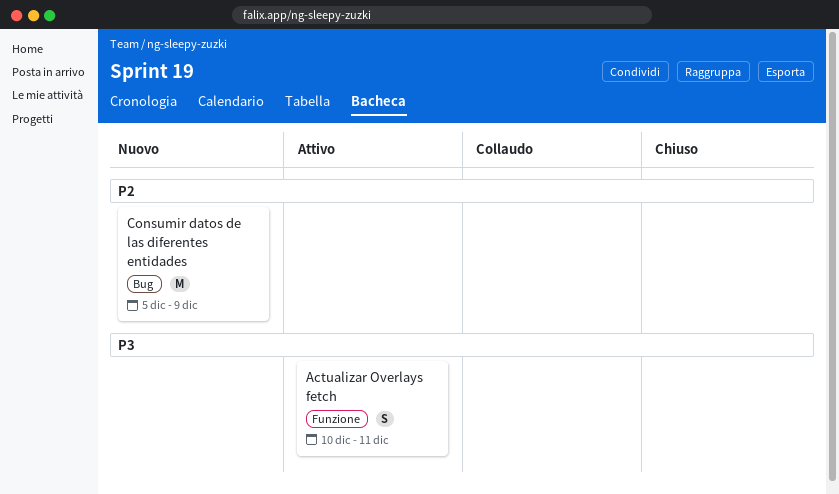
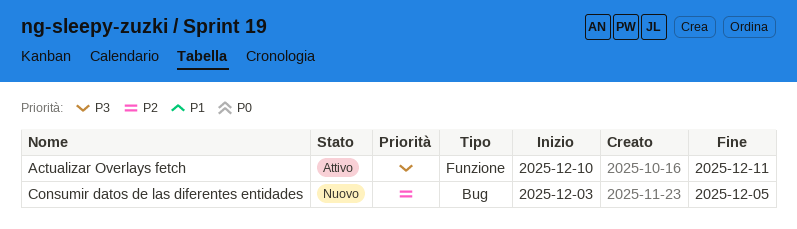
Consumir datos de las diferentes entidades, start: Dec 5 -> Dec 3
Consumir datos de las diferentes entidades, due: Dec 9 -> Dec 5

